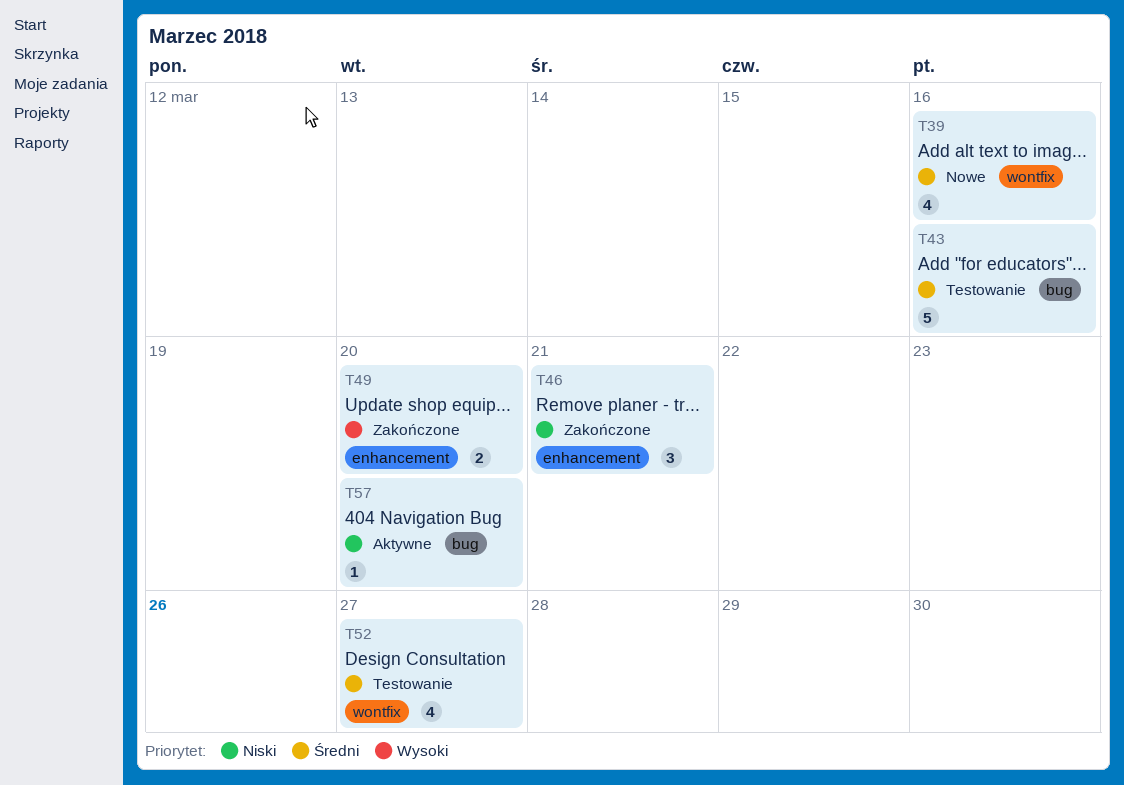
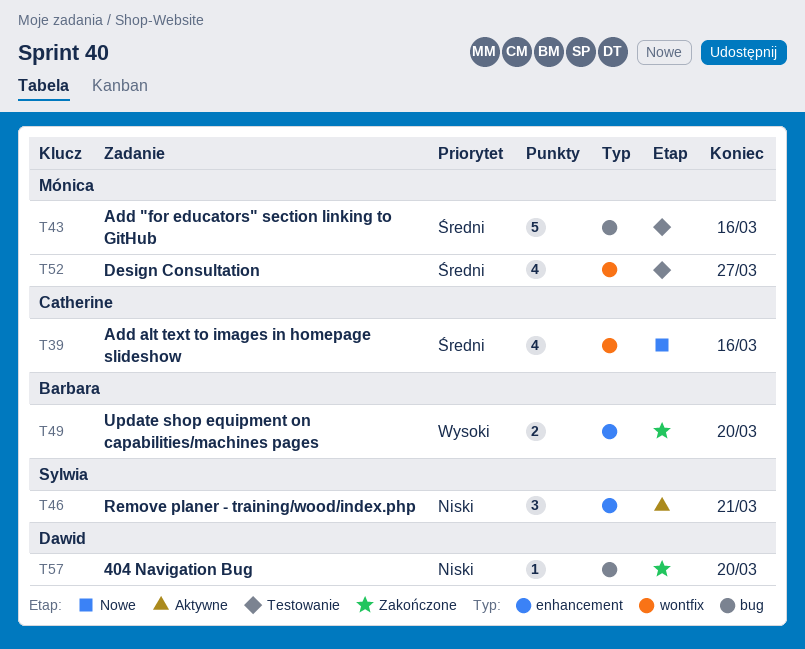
T46, status: Zakończone -> Aktywne
T57, status: Aktywne -> Zakończone

